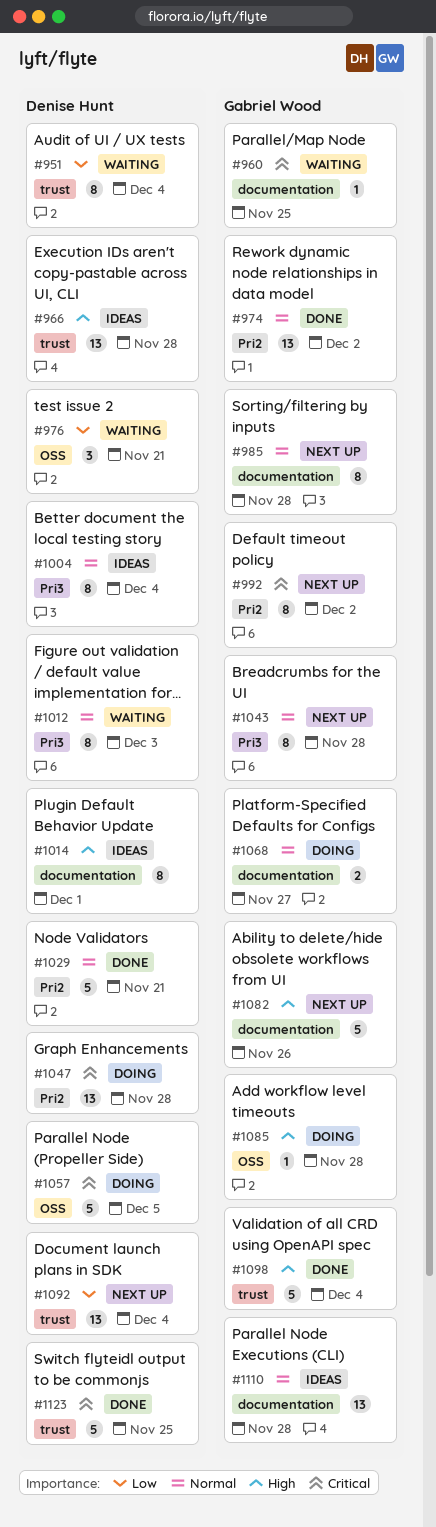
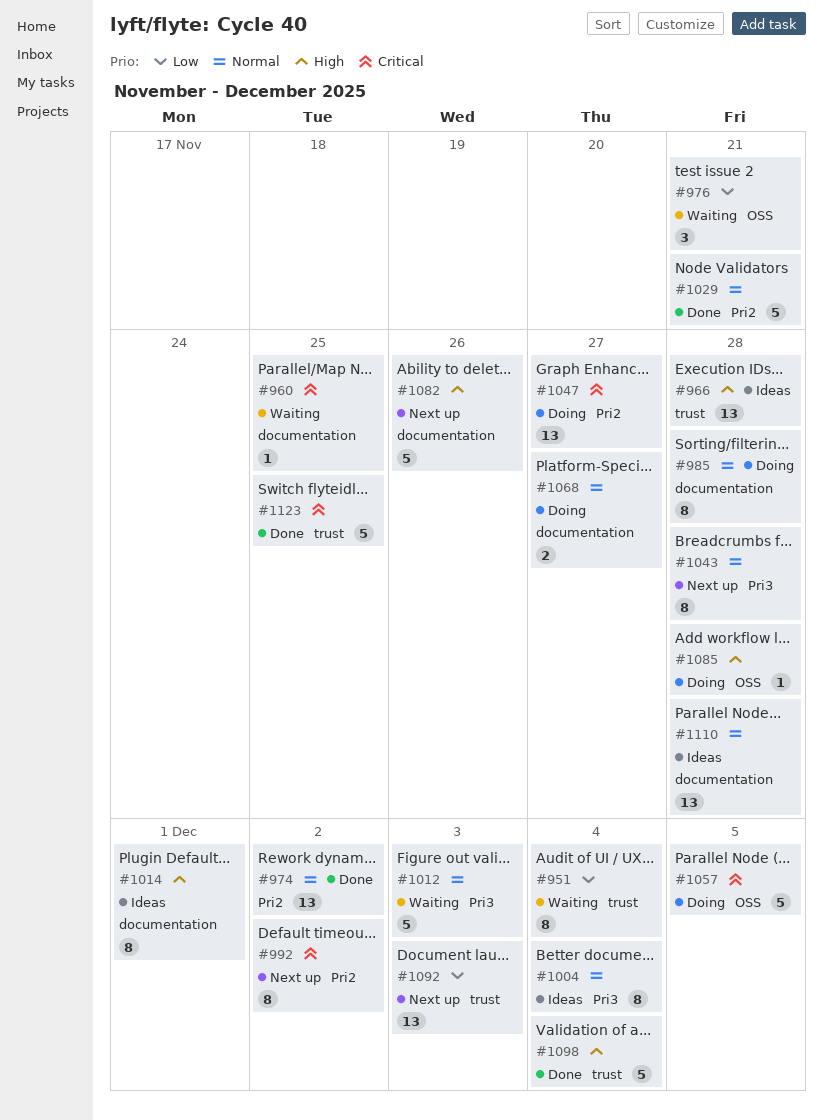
#985, status: Next up -> Doing
#1012, estimate: 8 -> 5
#1047, due: Nov 28 -> Nov 27
#1092, due: Dec 4 -> Dec 3

